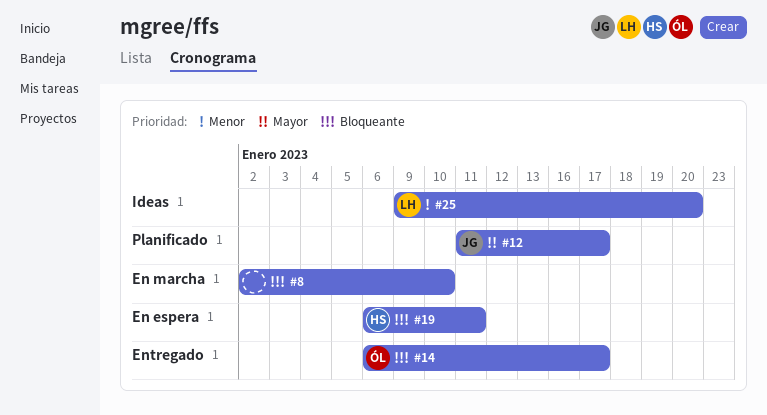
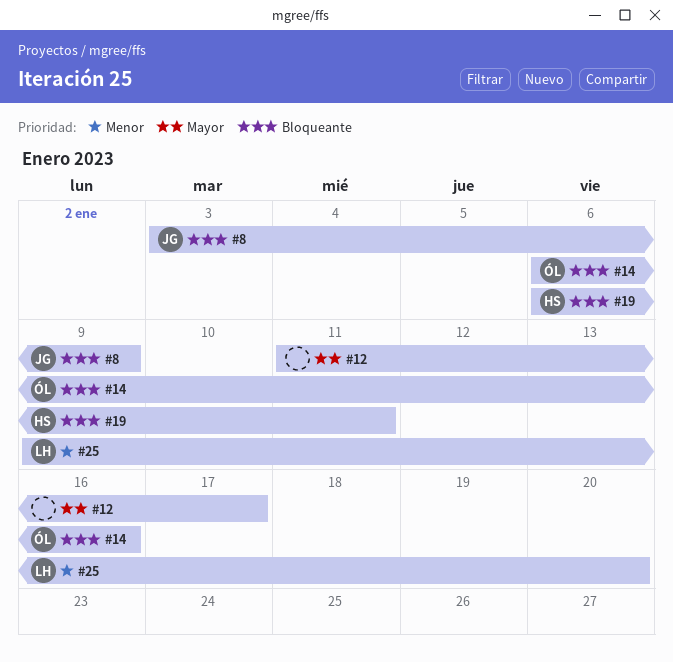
#8, owner: none -> JG
#8, start: Jan 2 -> Jan 3
#8, due: Jan 10 -> Jan 9
#12, owner: JG -> none
#14, due: Jan 17 -> Jan 16

